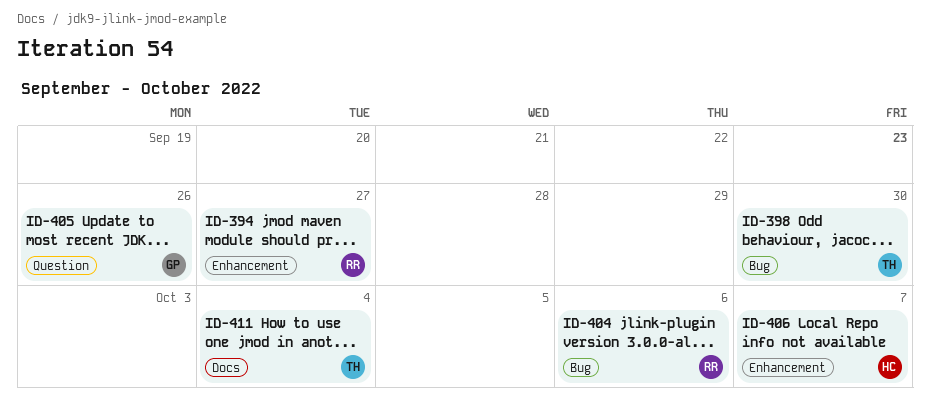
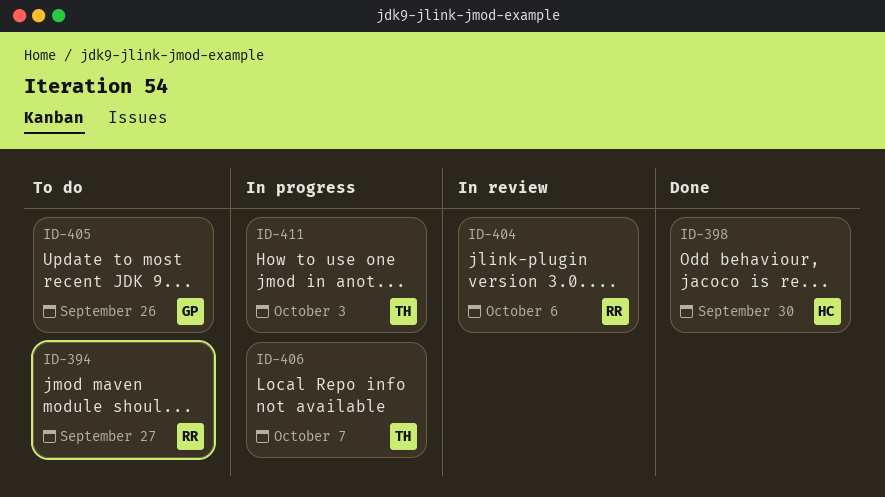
ID-398, owner: TH -> HC
ID-406, owner: HC -> TH
ID-411, due: Oct 4 -> Oct 3

